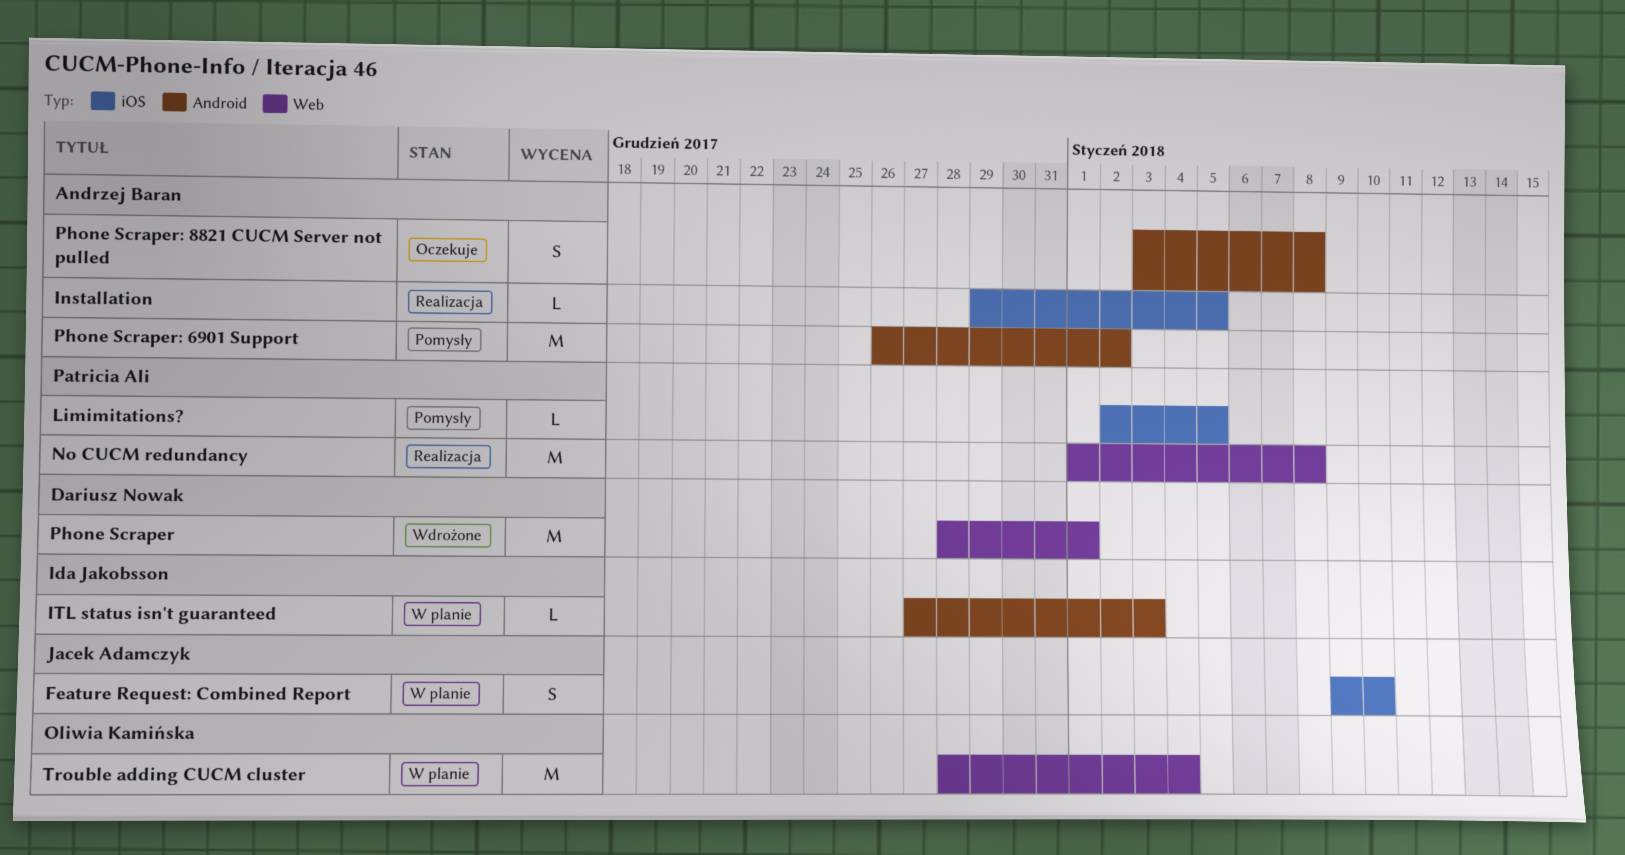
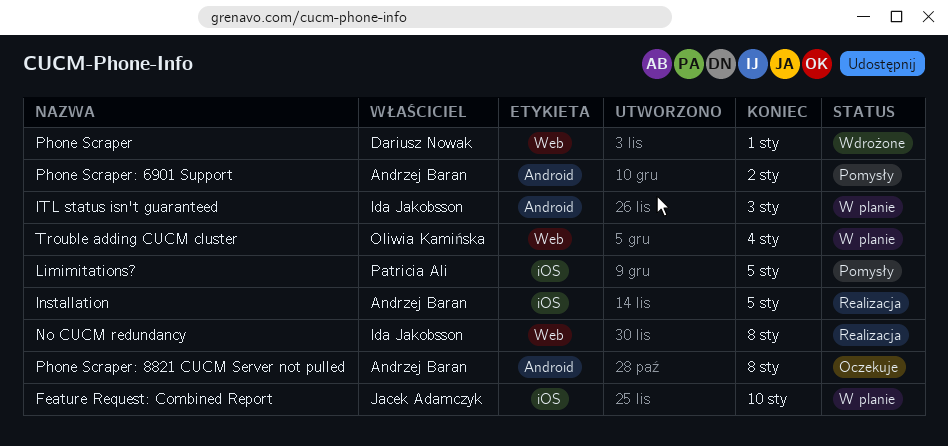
No CUCM redundancy, owner: Patricia Ali -> Ida Jakobsson

